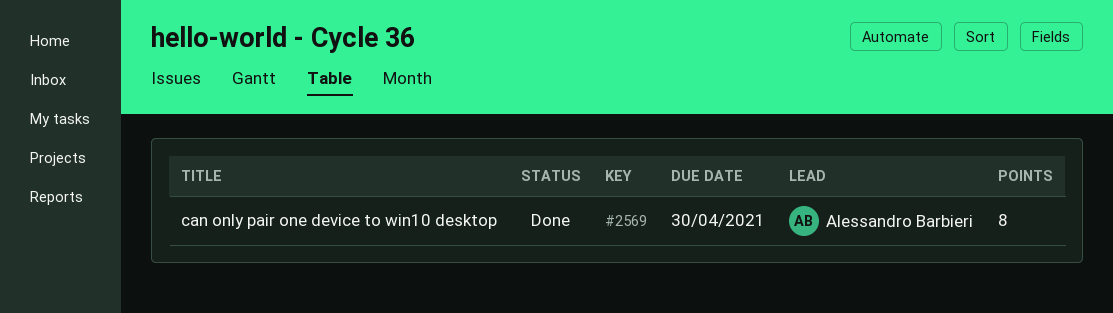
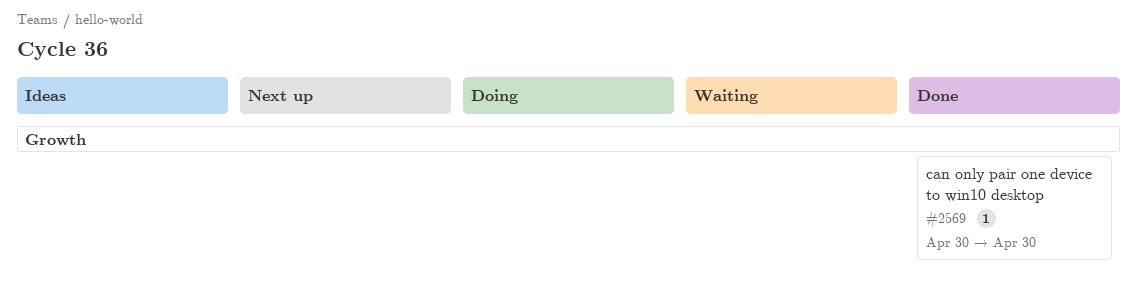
#2569, estimate: 8 -> 1

